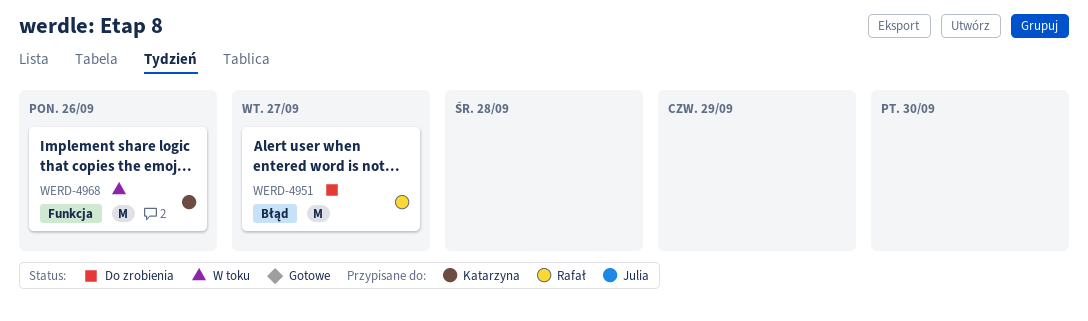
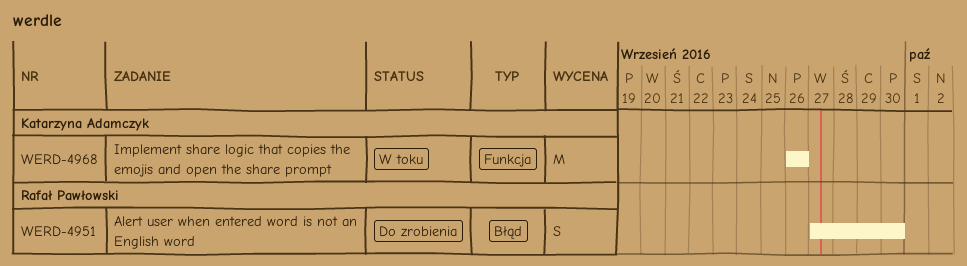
WERD-4951, estimate: M -> S
WERD-4951, due: Sep 27 -> Sep 30

